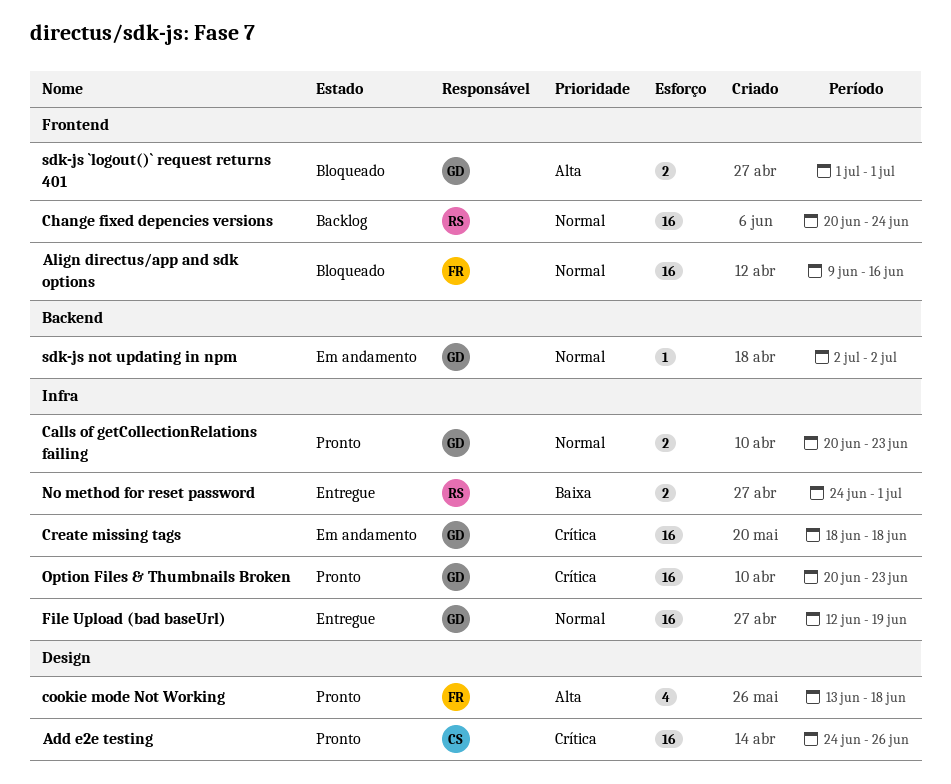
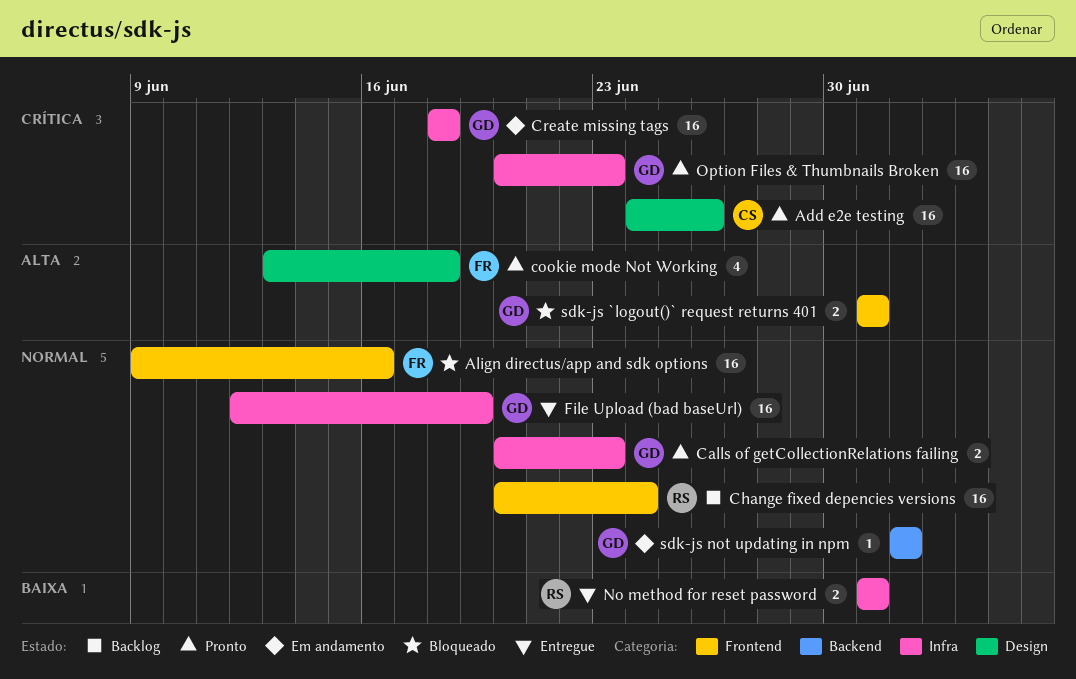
No method for reset password, start: Jun 24 -> Jul 1

